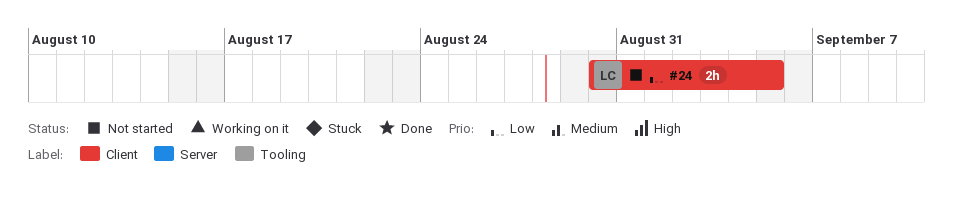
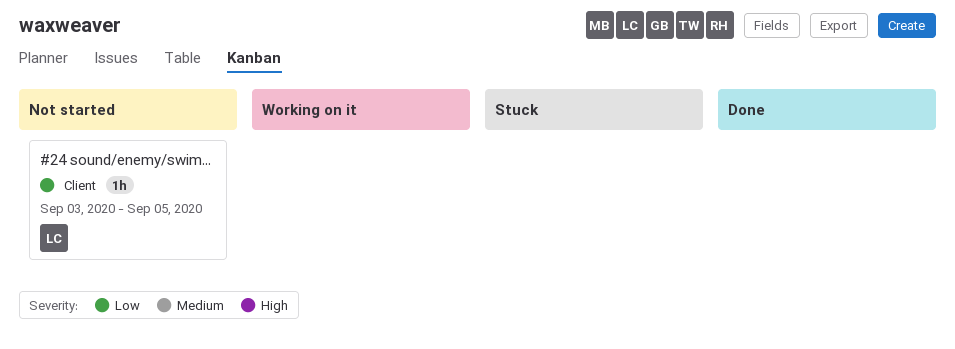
#24, estimate: 2h -> 1h
#24, start: Aug 30 -> Sep 3

